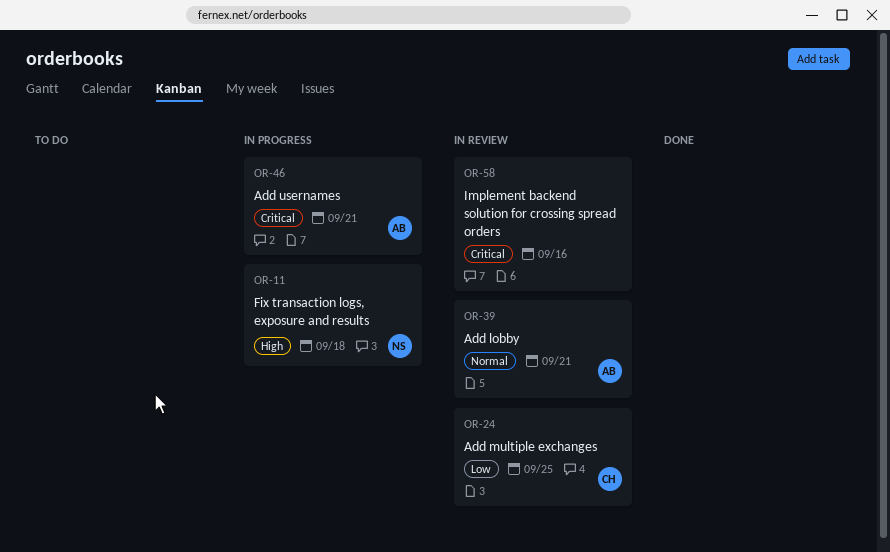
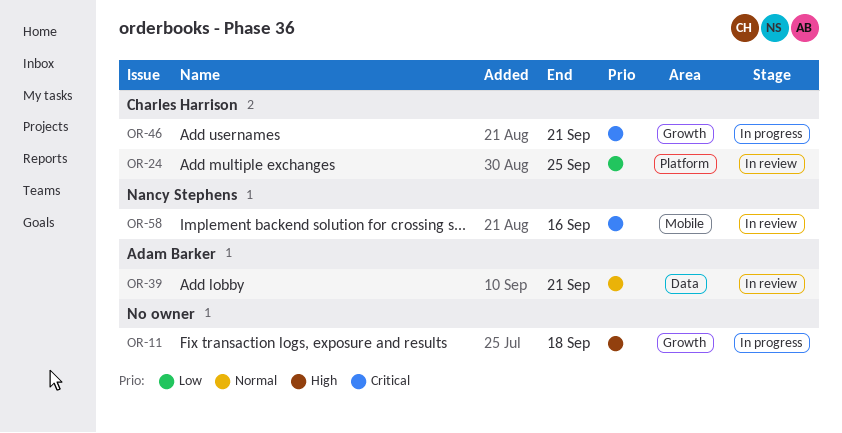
OR-11, owner: Nancy Stephens -> none
OR-46, owner: Adam Barker -> Charles Harrison
OR-58, owner: none -> Nancy Stephens

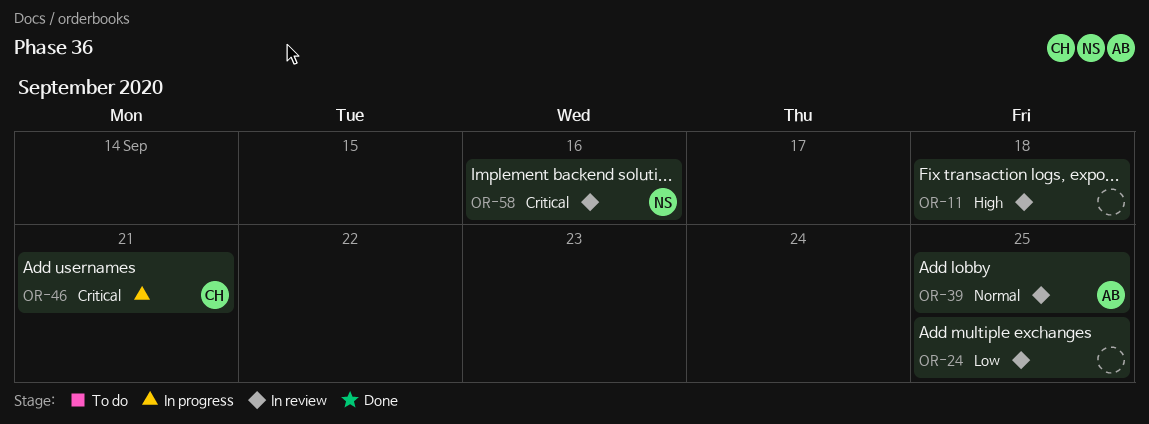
OR-11, status: In progress -> In review
OR-24, owner: Charles Harrison -> none
OR-39, due: Sep 21 -> Sep 25

